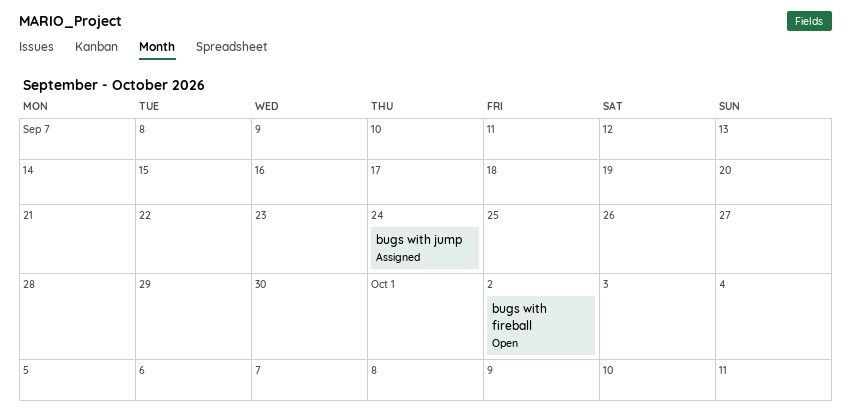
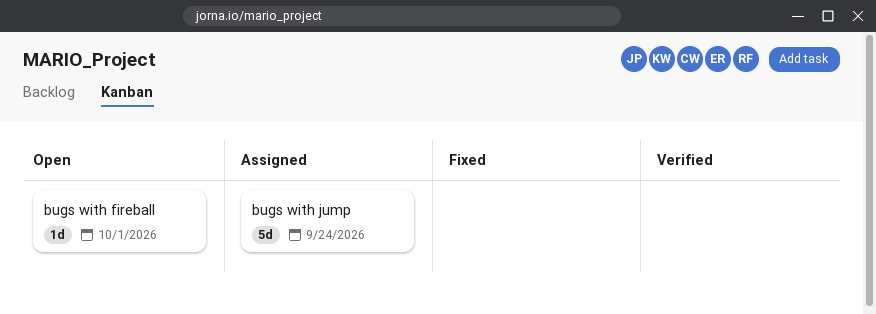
bugs with fireball, due: Oct 2 -> Oct 1

